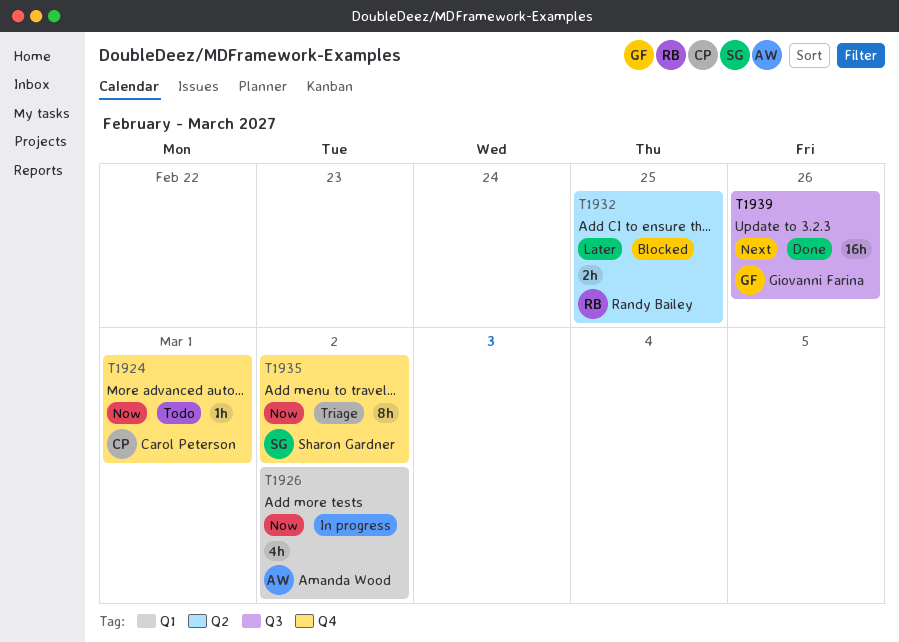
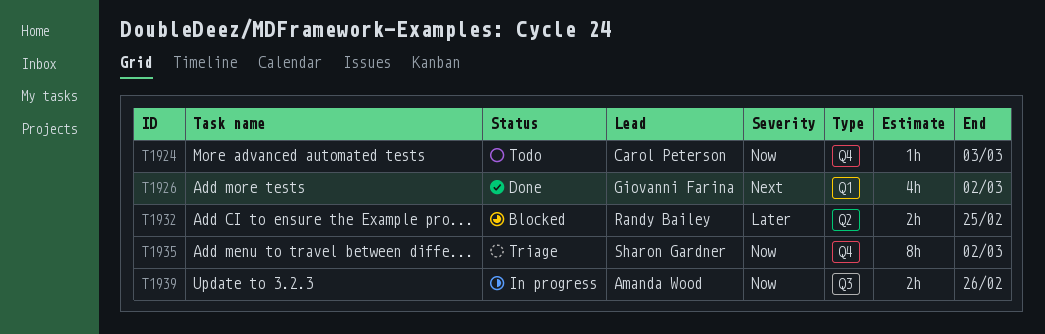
T1924, due: Mar 1 -> Mar 3
T1926, status: In progress -> Done
T1926, owner: Amanda Wood -> Giovanni Farina
T1926, priority: Now -> Next
T1939, status: Done -> In progress
T1939, owner: Giovanni Farina -> Amanda Wood
T1939, priority: Next -> Now
T1939, estimate: 16h -> 2h

